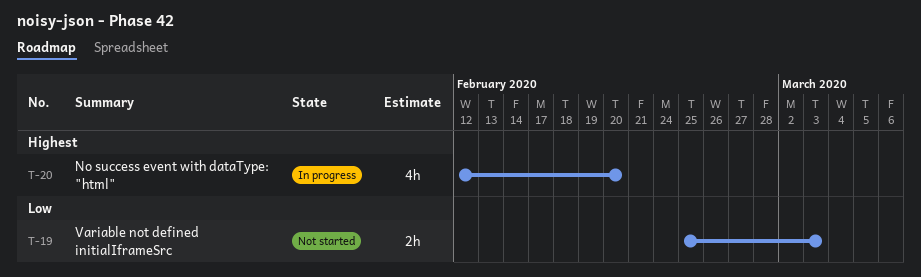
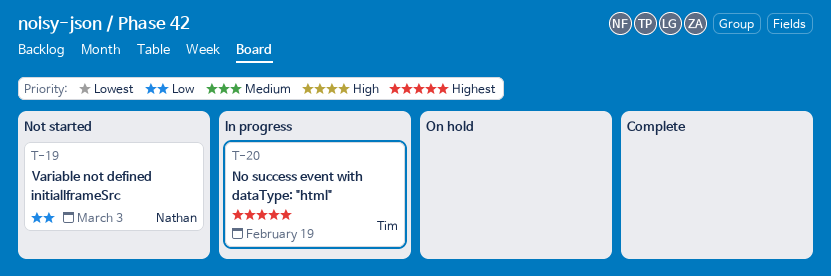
T-20, due: Feb 20 -> Feb 19

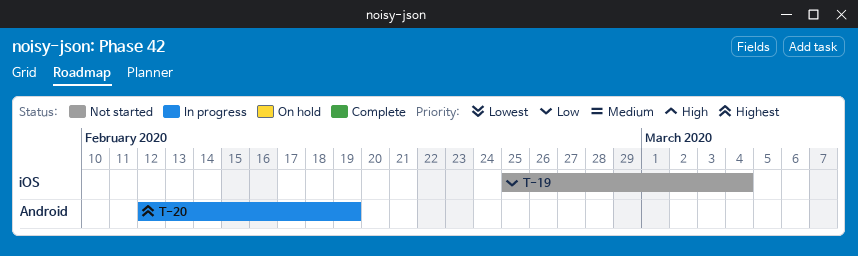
T-19, due: Mar 3 -> Mar 4

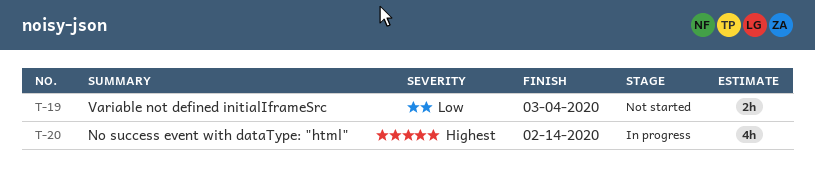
T-20, due: Feb 19 -> Feb 14

